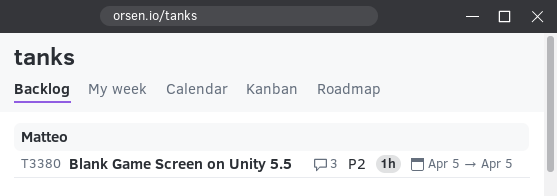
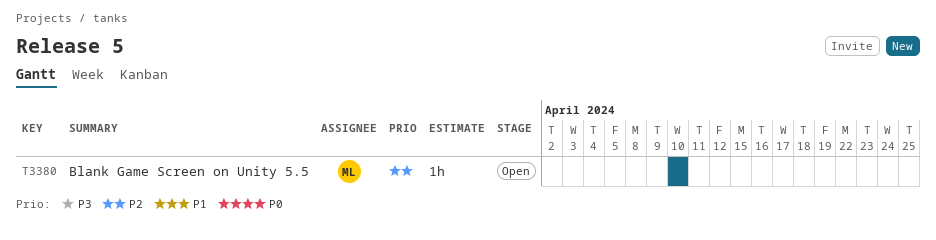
T3380, start: Apr 5 -> Apr 10
T3380, due: Apr 5 -> Apr 10

